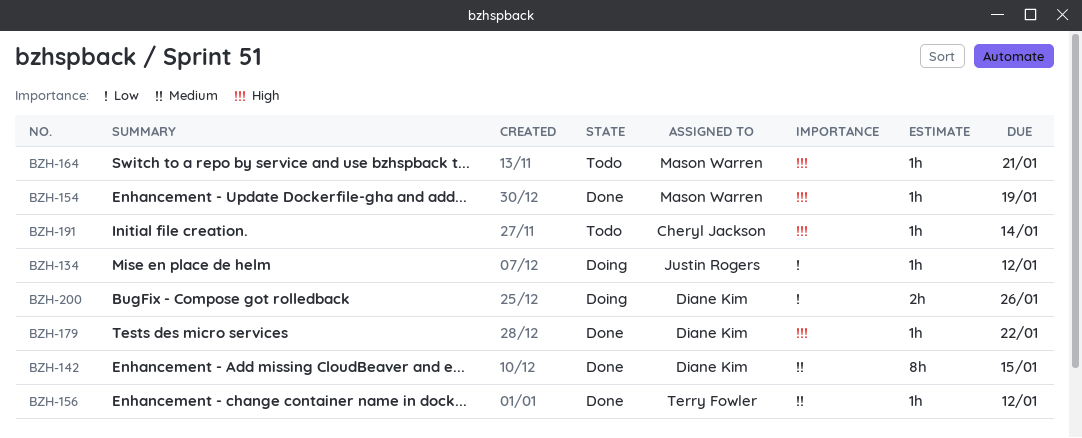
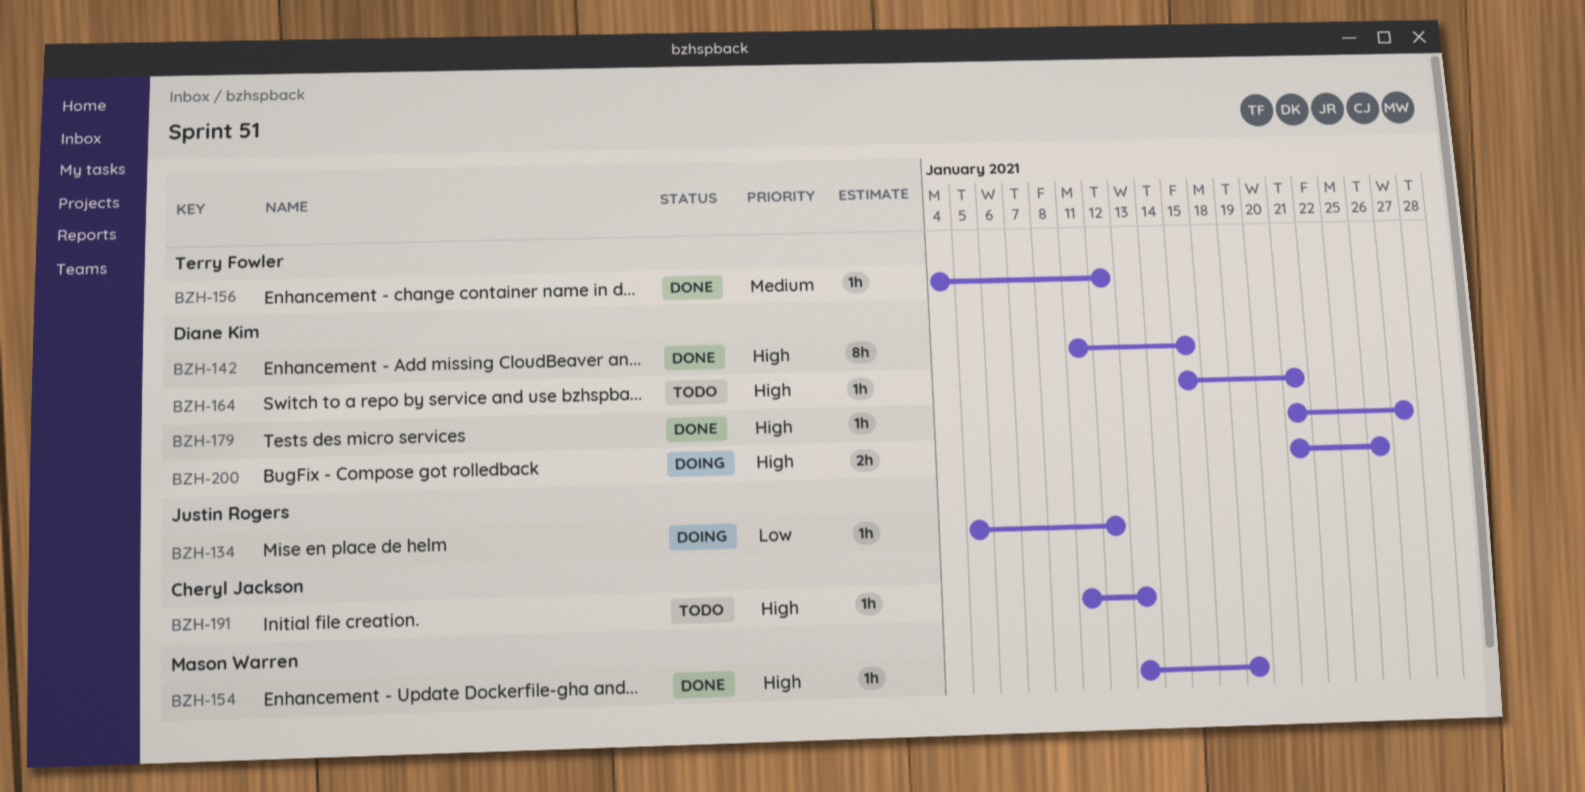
BZH-142, priority: Medium -> High
BZH-164, owner: Mason Warren -> Diane Kim
BZH-179, due: Jan 22 -> Jan 27
BZH-191, due: Jan 14 -> Jan 13
BZH-200, priority: Low -> High

